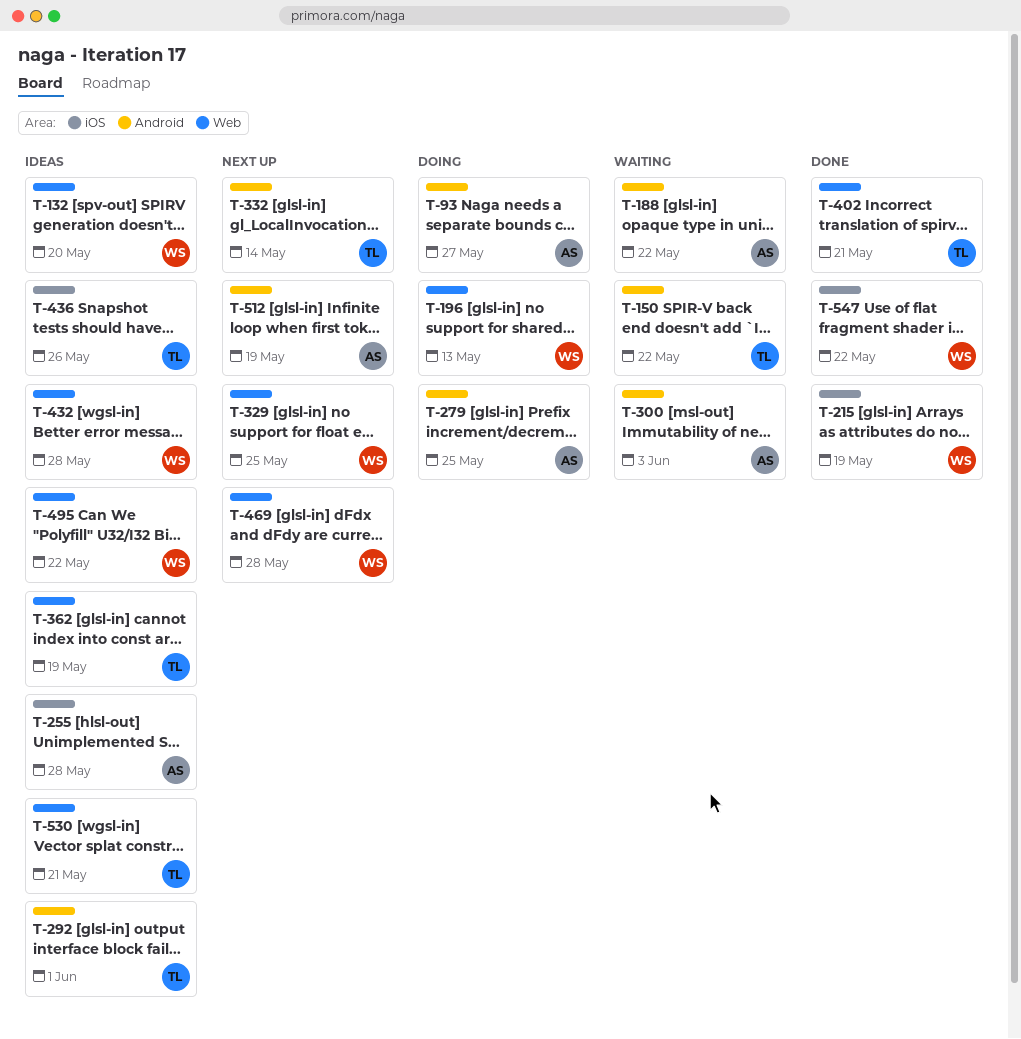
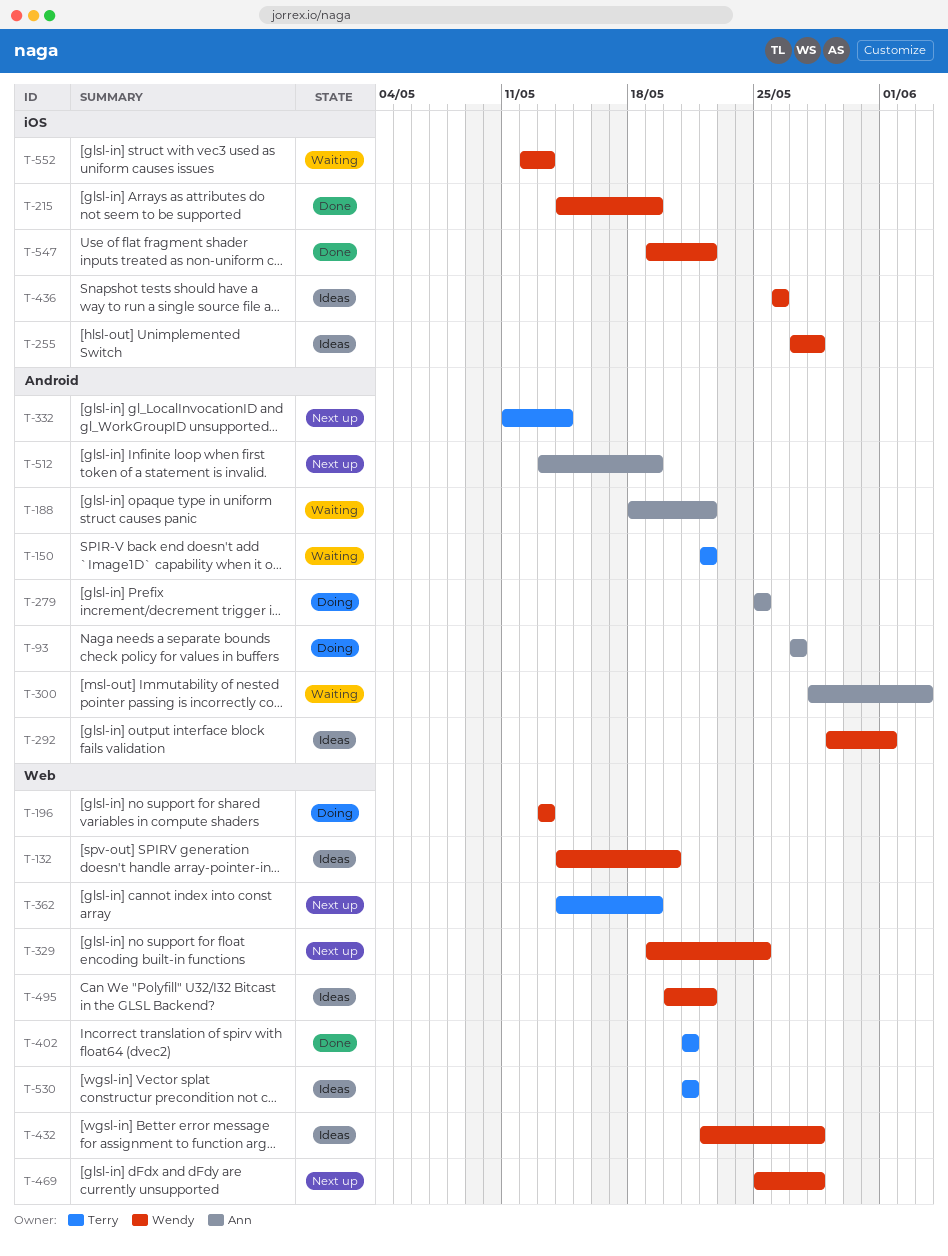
T-255, owner: Ann -> Wendy
T-292, owner: Terry -> Wendy
T-362, status: Ideas -> Next up
T-436, owner: Terry -> Wendy
T-552: none -> present

